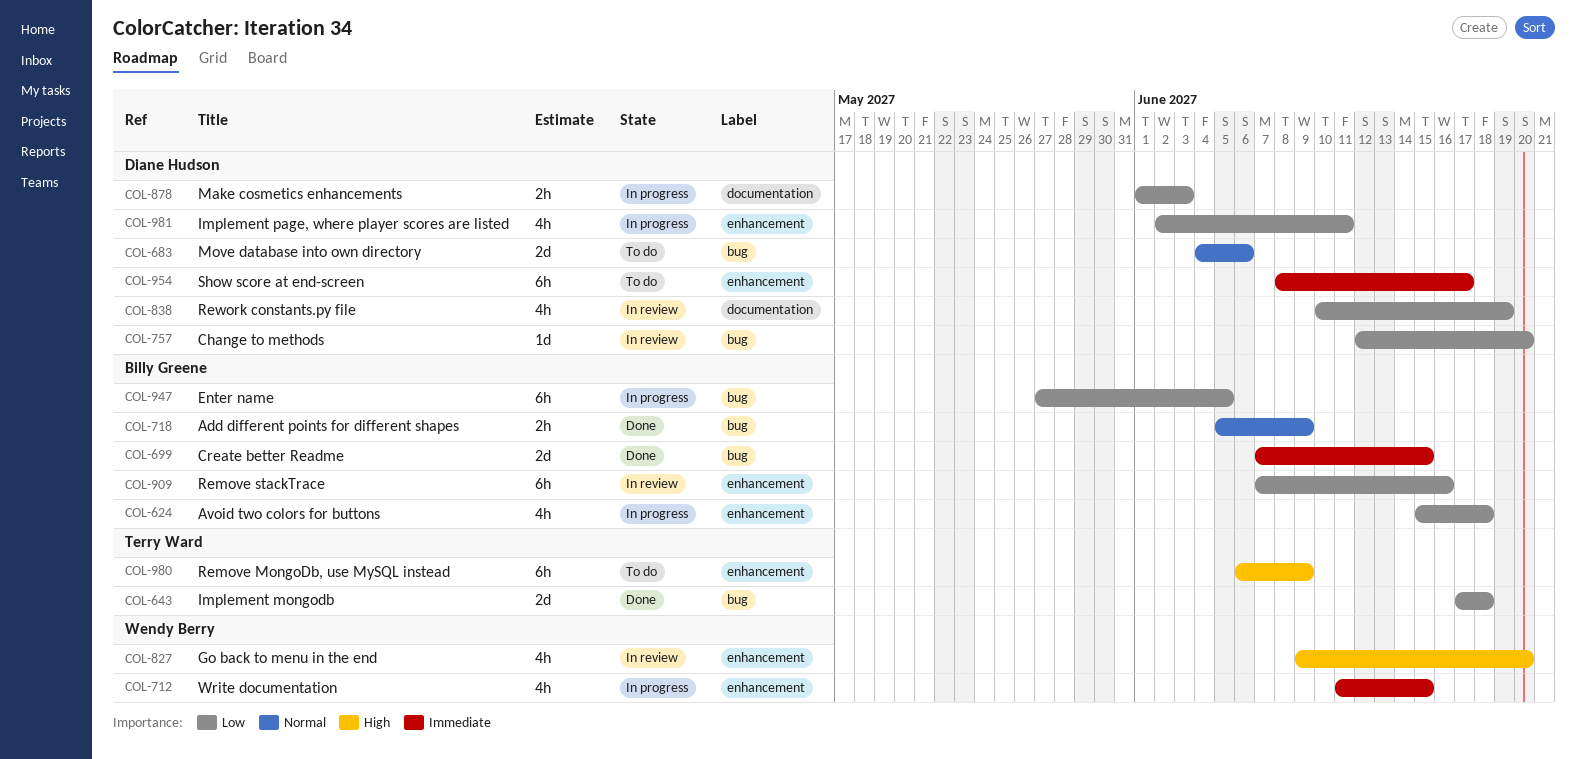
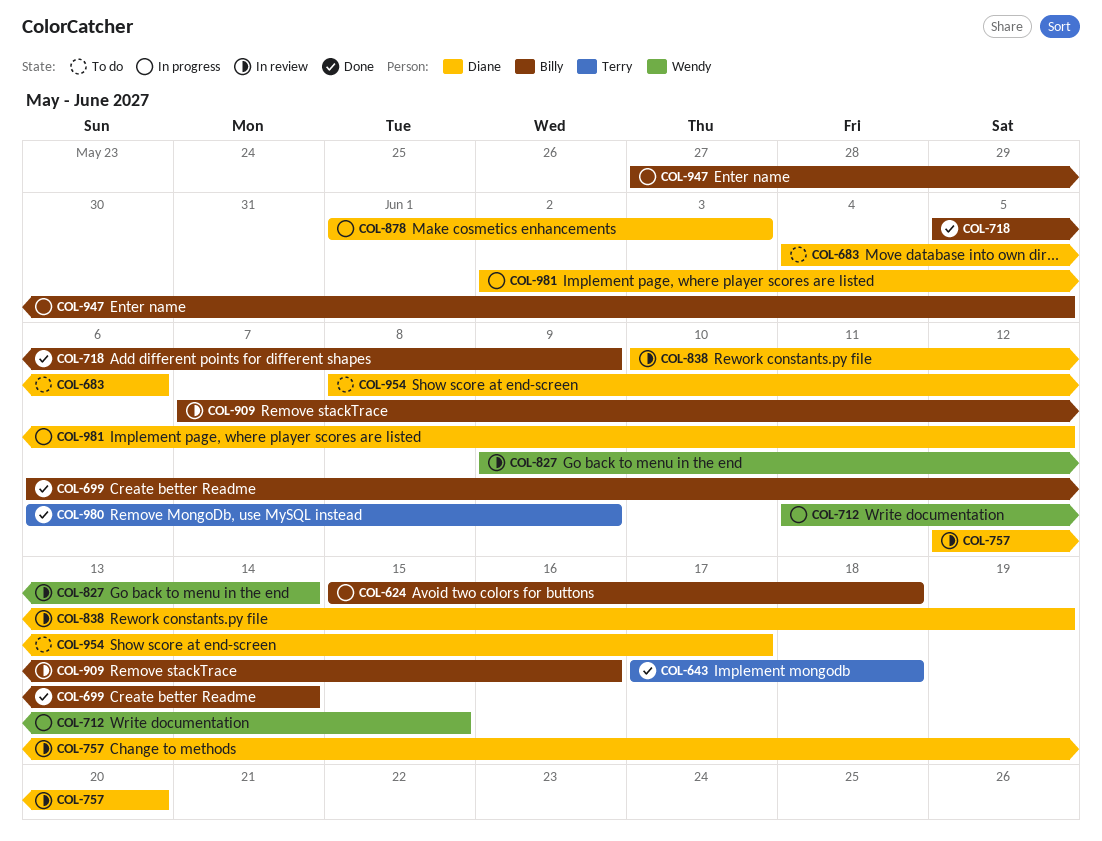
COL-699, start: Jun 7 -> Jun 6
COL-699, due: Jun 15 -> Jun 14
COL-827, due: Jun 20 -> Jun 14
COL-980, status: To do -> Done
COL-981, due: Jun 11 -> Jun 12

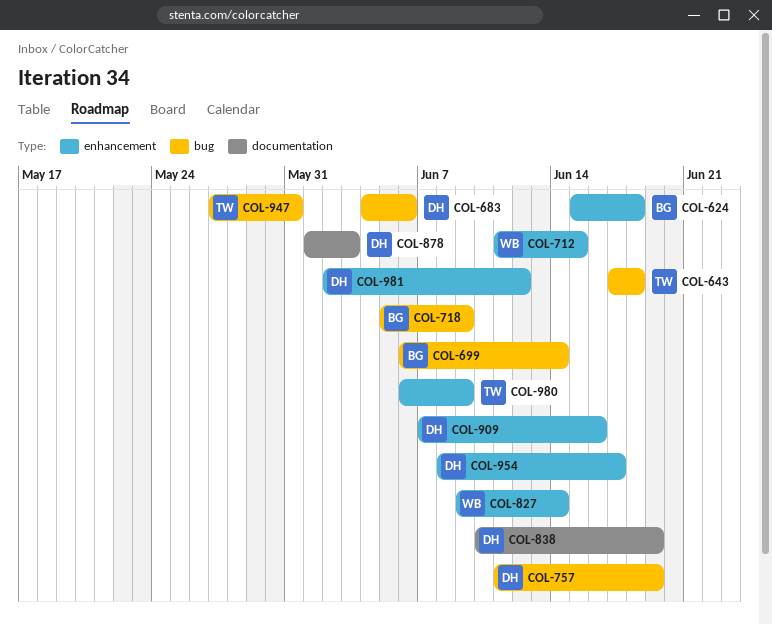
COL-757, start: Jun 12 -> Jun 11
COL-757, due: Jun 20 -> Jun 19
COL-909, owner: Billy -> Diane
COL-947, owner: Billy -> Terry
COL-947, due: Jun 5 -> May 31

